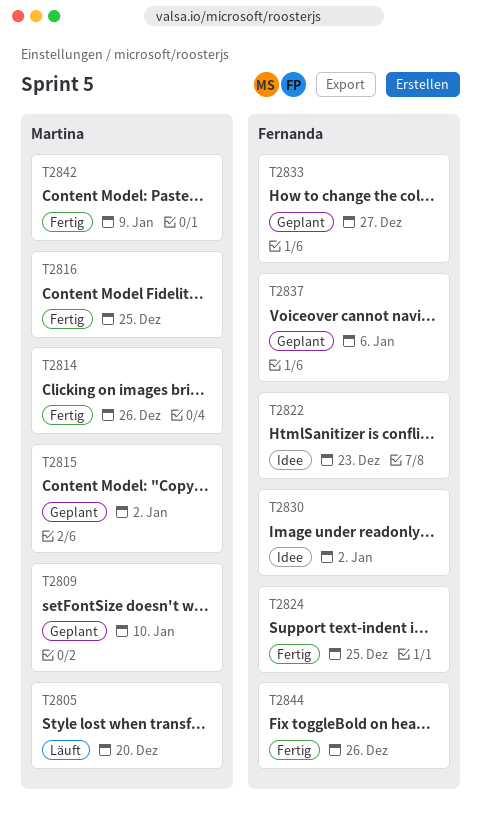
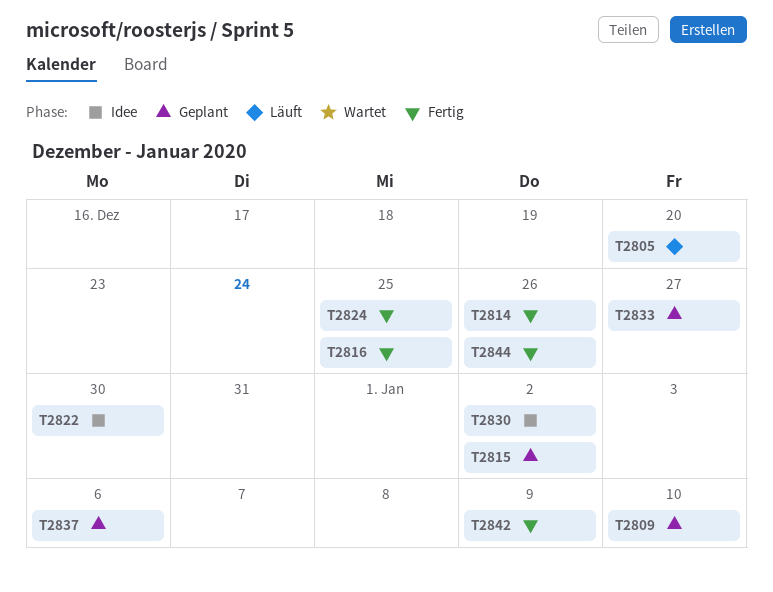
T2822, due: Dec 23 -> Dec 30

